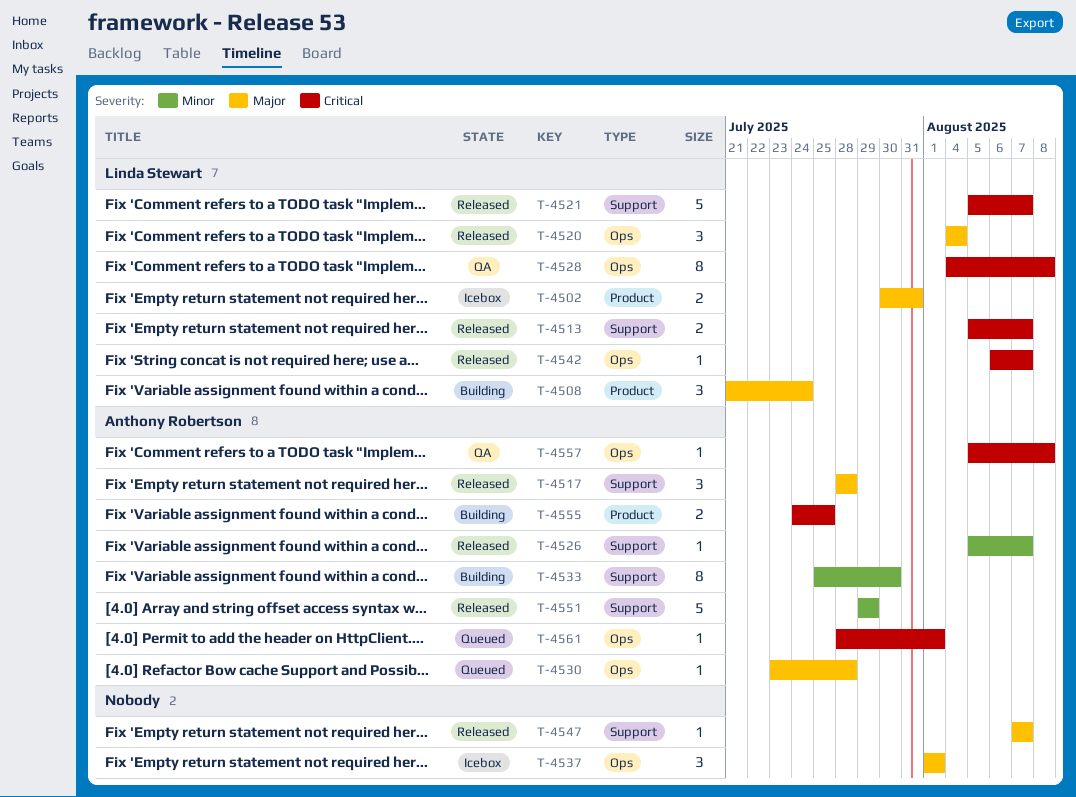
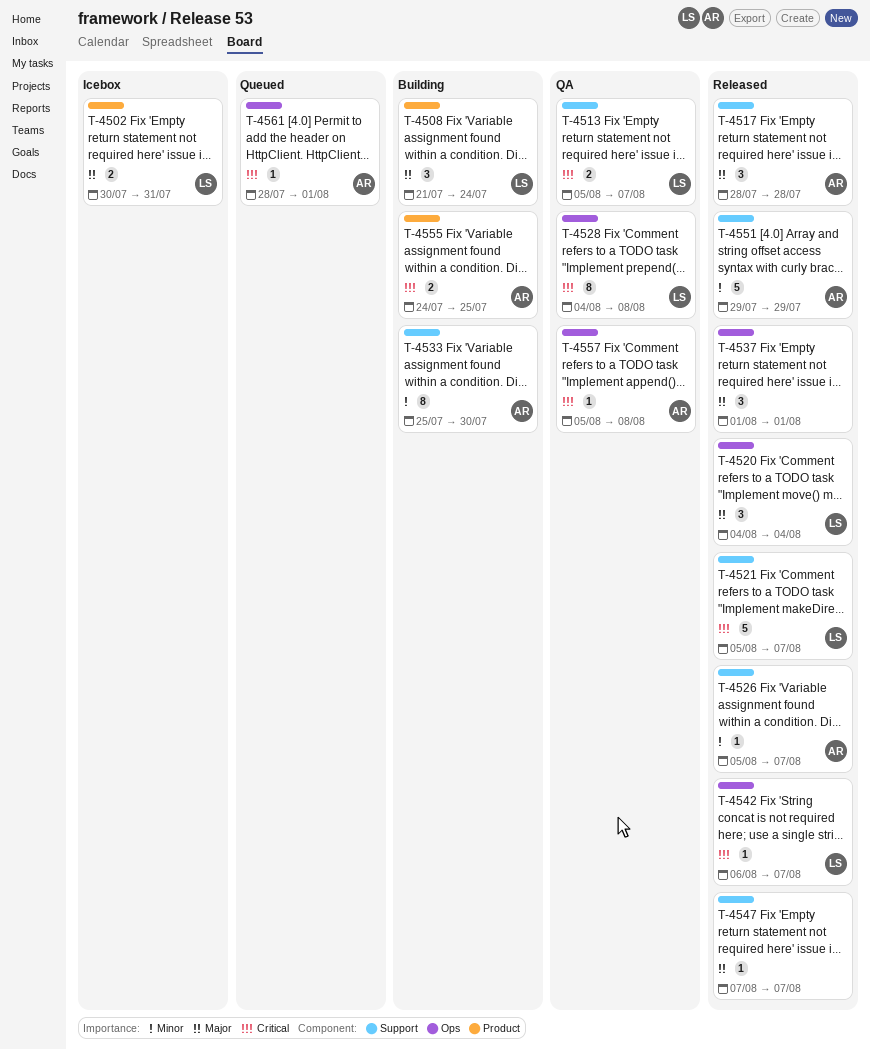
T-4513, status: Released -> QA
T-4530: present -> none
T-4537, status: Icebox -> Released

